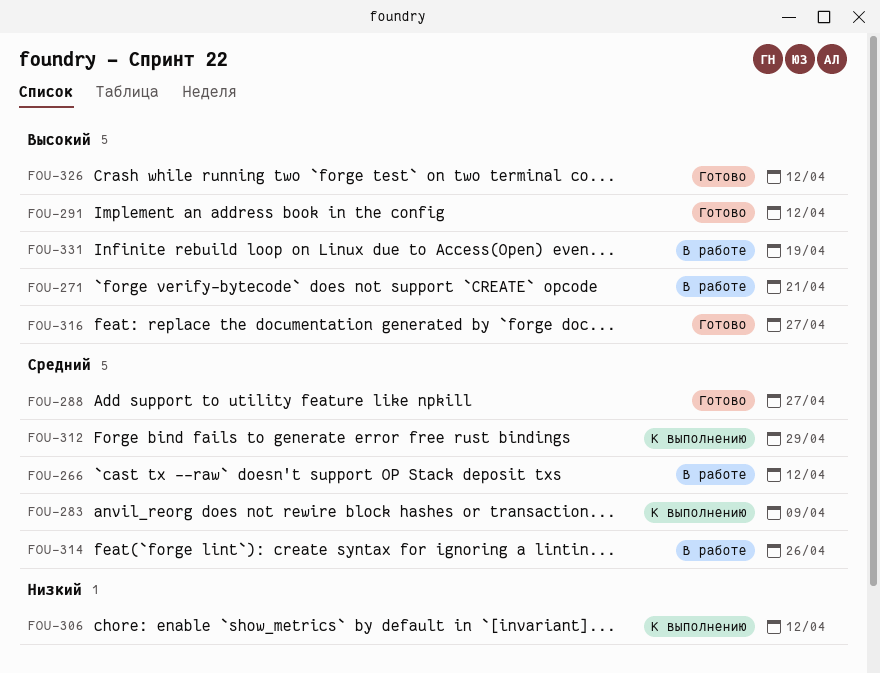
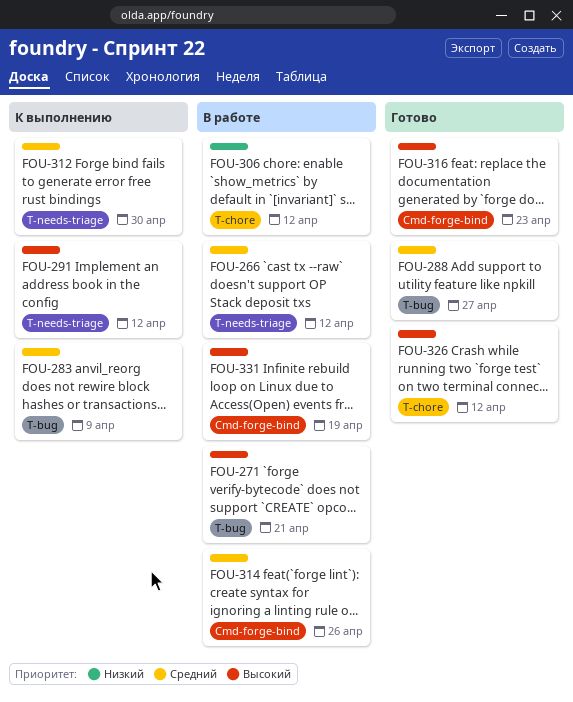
FOU-291, status: Готово -> К выполнению
FOU-306, status: К выполнению -> В работе
FOU-312, due: Apr 29 -> Apr 30
FOU-316, due: Apr 27 -> Apr 23

